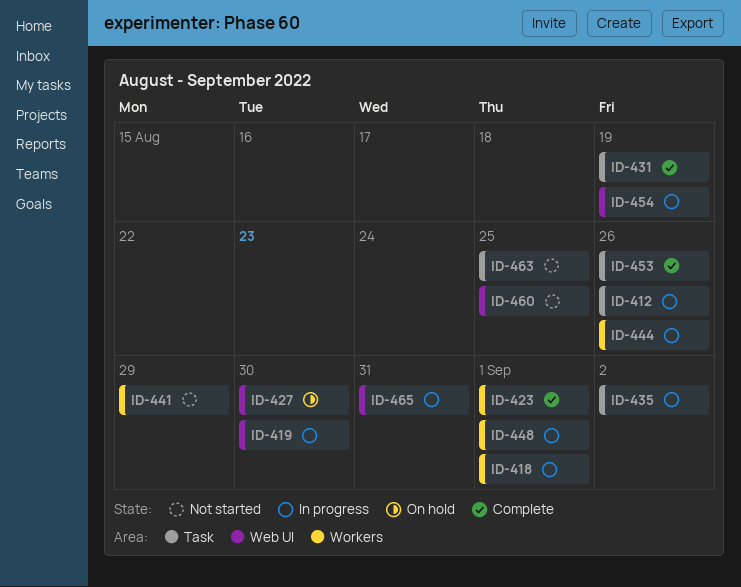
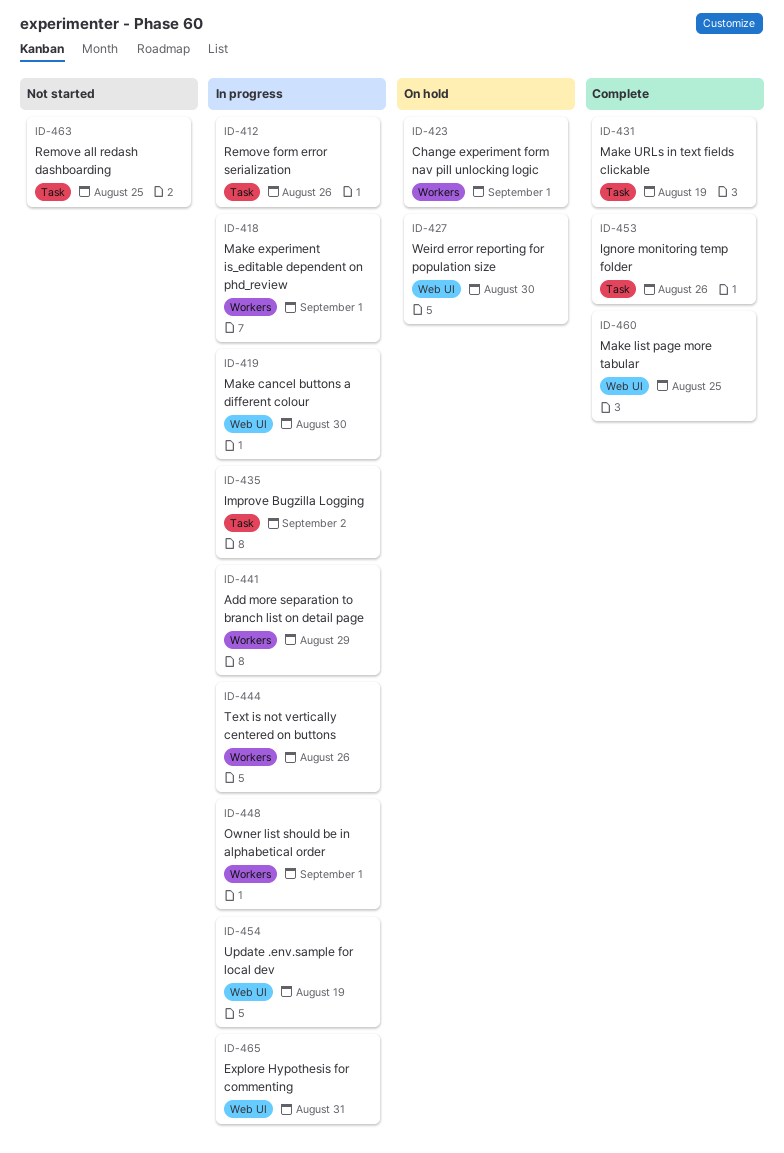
ID-423, status: Complete -> On hold
ID-441, status: Not started -> In progress
ID-460, status: Not started -> Complete

